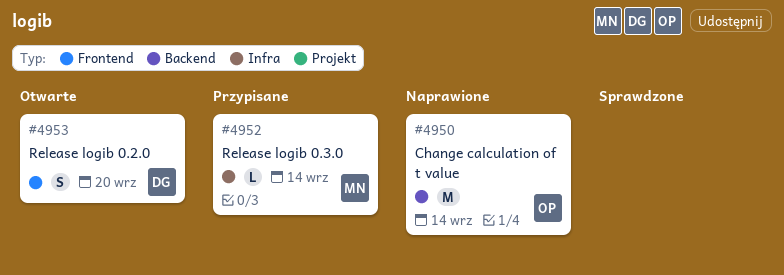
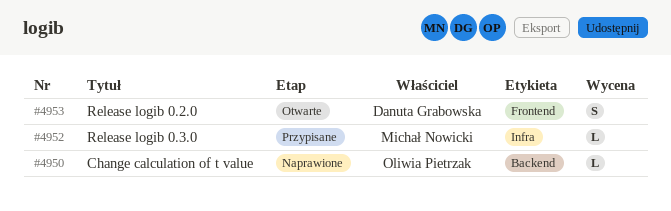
#4950, estimate: M -> L

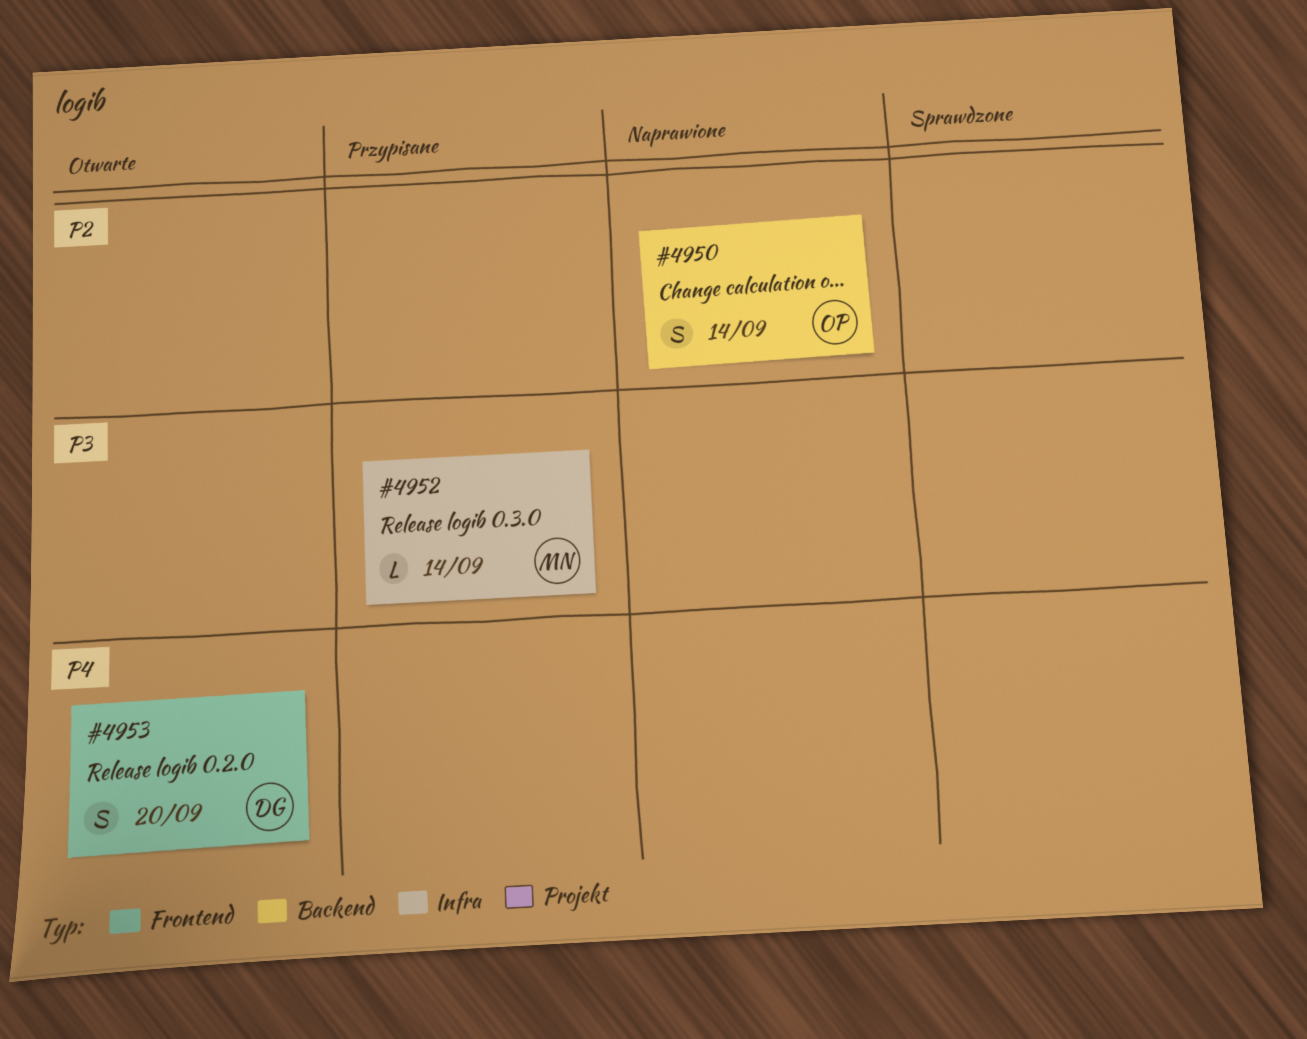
#4950, estimate: L -> S

